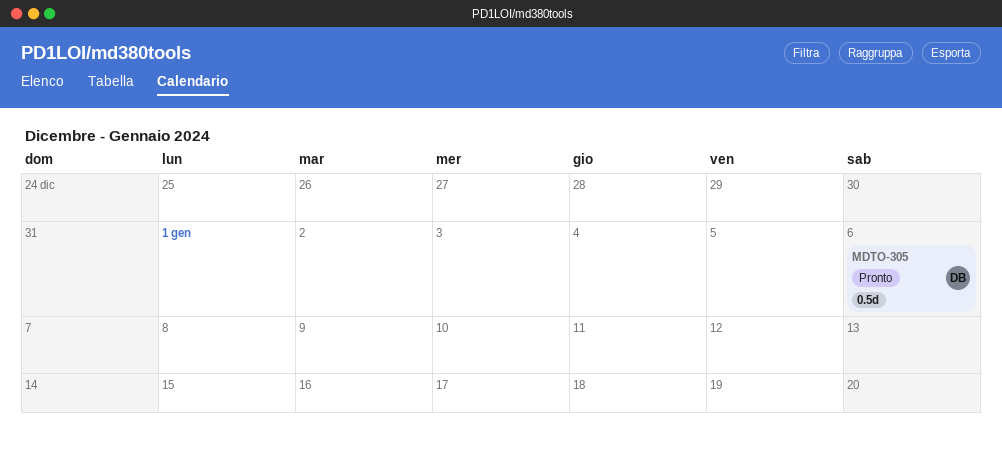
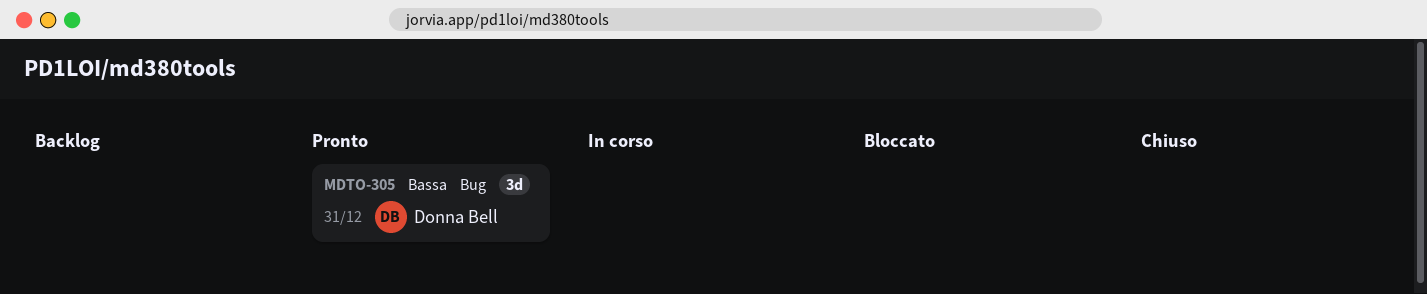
MDTO-305, estimate: 0.5d -> 3d
MDTO-305, due: Jan 6 -> Dec 31

